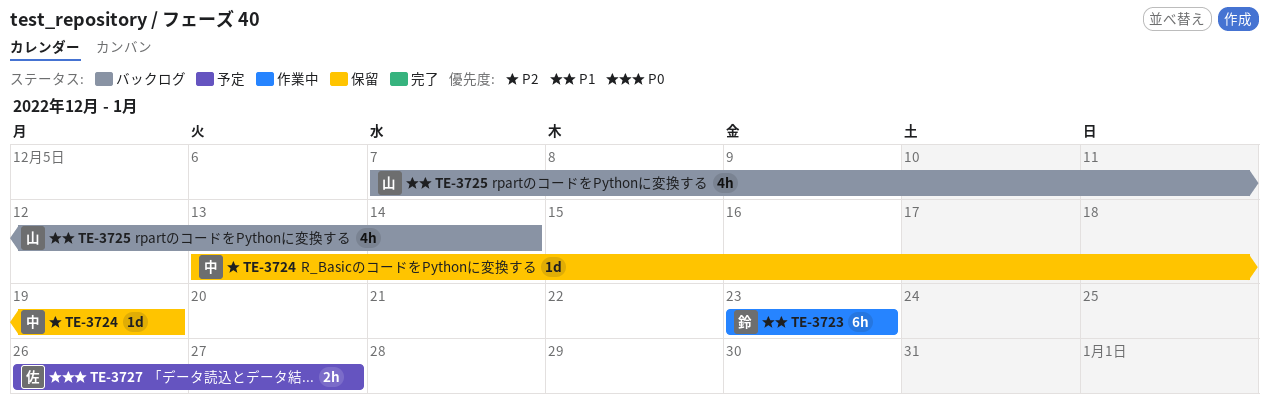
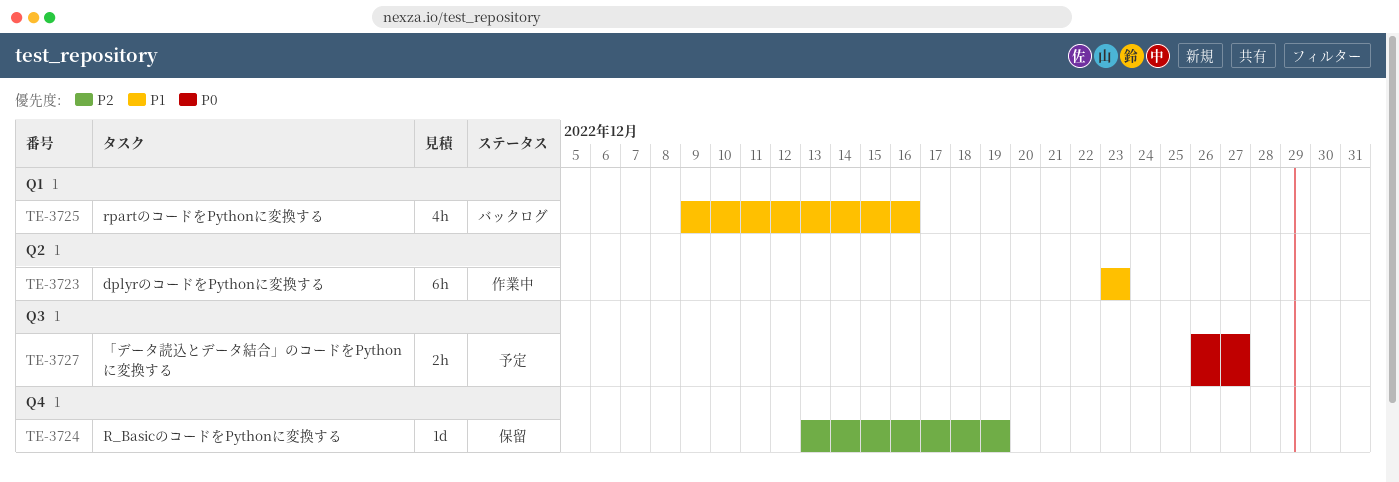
TE-3725, start: Dec 7 -> Dec 9
TE-3725, due: Dec 14 -> Dec 16

